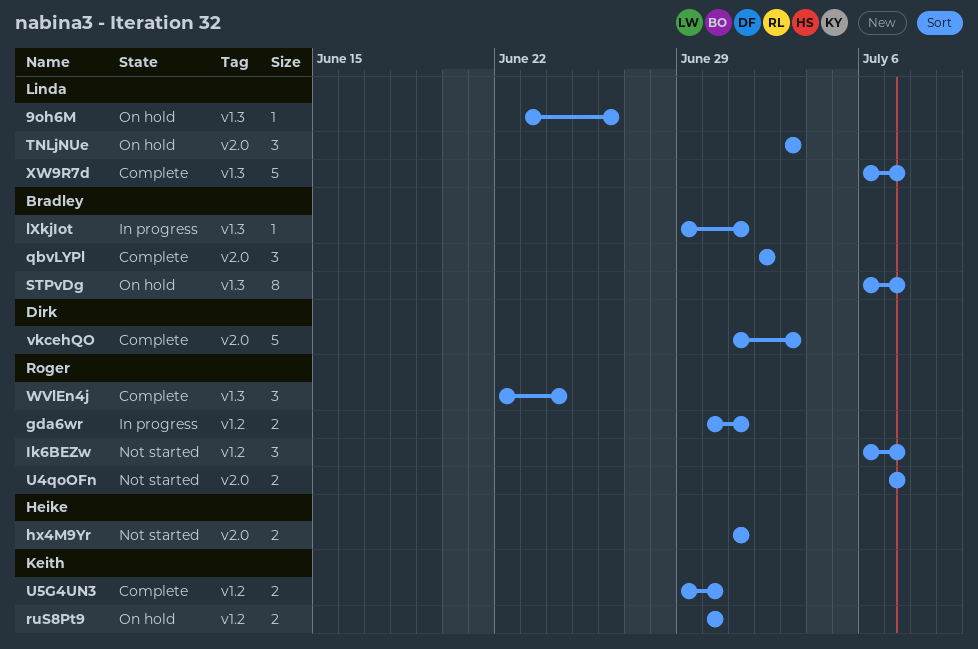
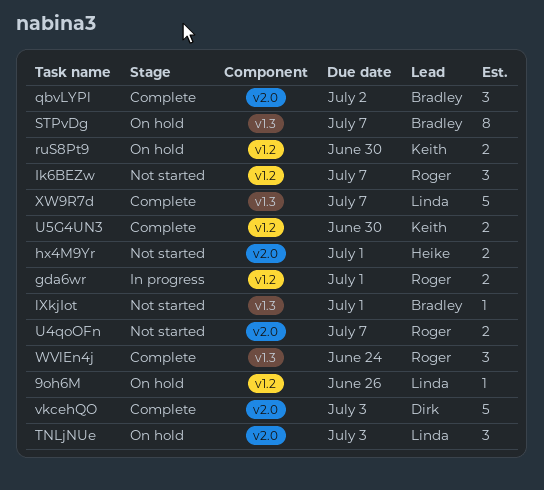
9oh6M, label: v1.3 -> v1.2
lXkjIot, status: In progress -> Not started

